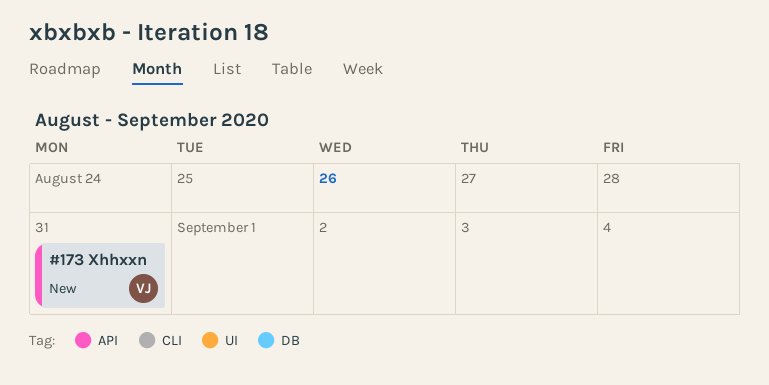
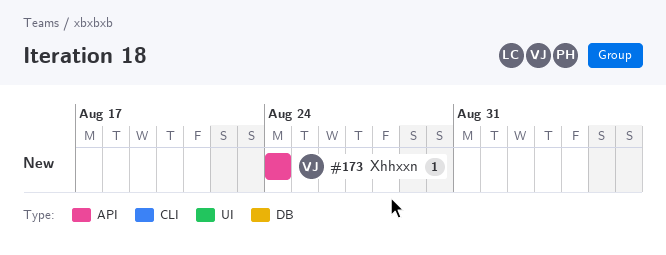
#173, due: Aug 31 -> Aug 24

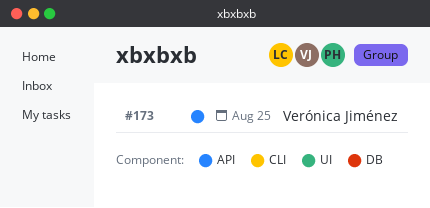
#173, due: Aug 24 -> Aug 25

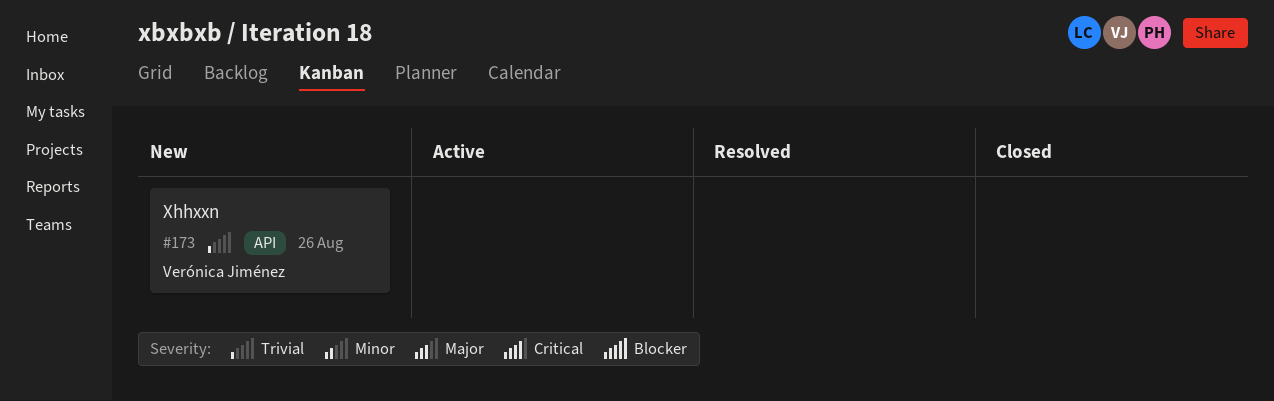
#173, due: Aug 25 -> Aug 26

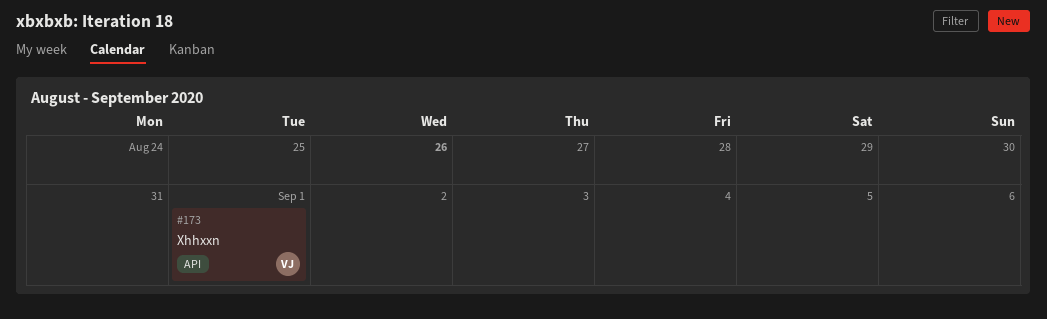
#173, due: Aug 26 -> Sep 1

